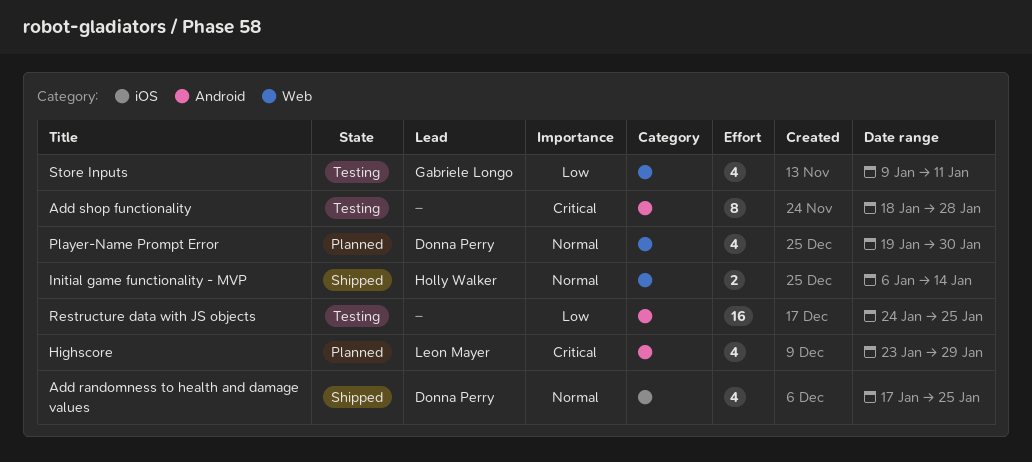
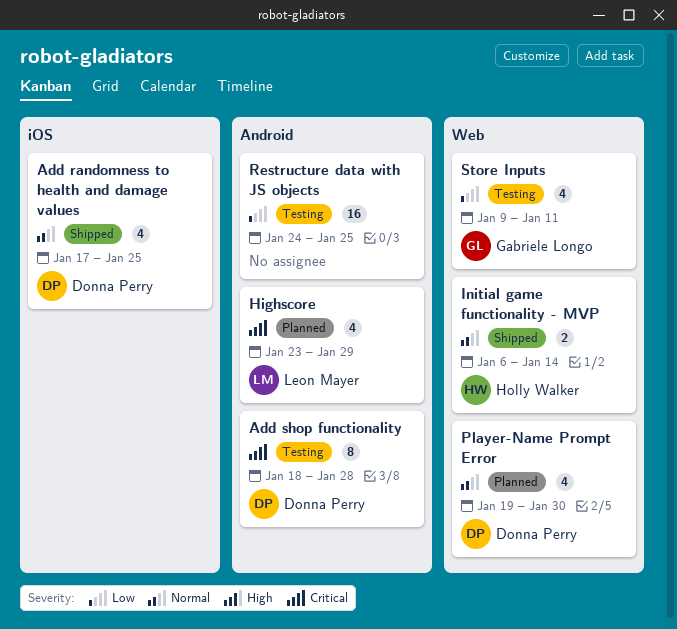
Add shop functionality, owner: none -> Donna Perry

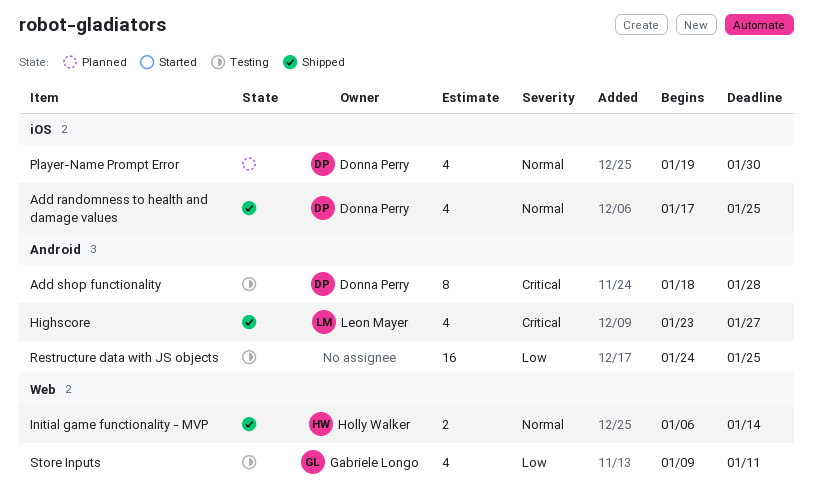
Highscore, status: Planned -> Shipped
Highscore, due: Jan 29 -> Jan 27
Player-Name Prompt Error, label: Web -> iOS

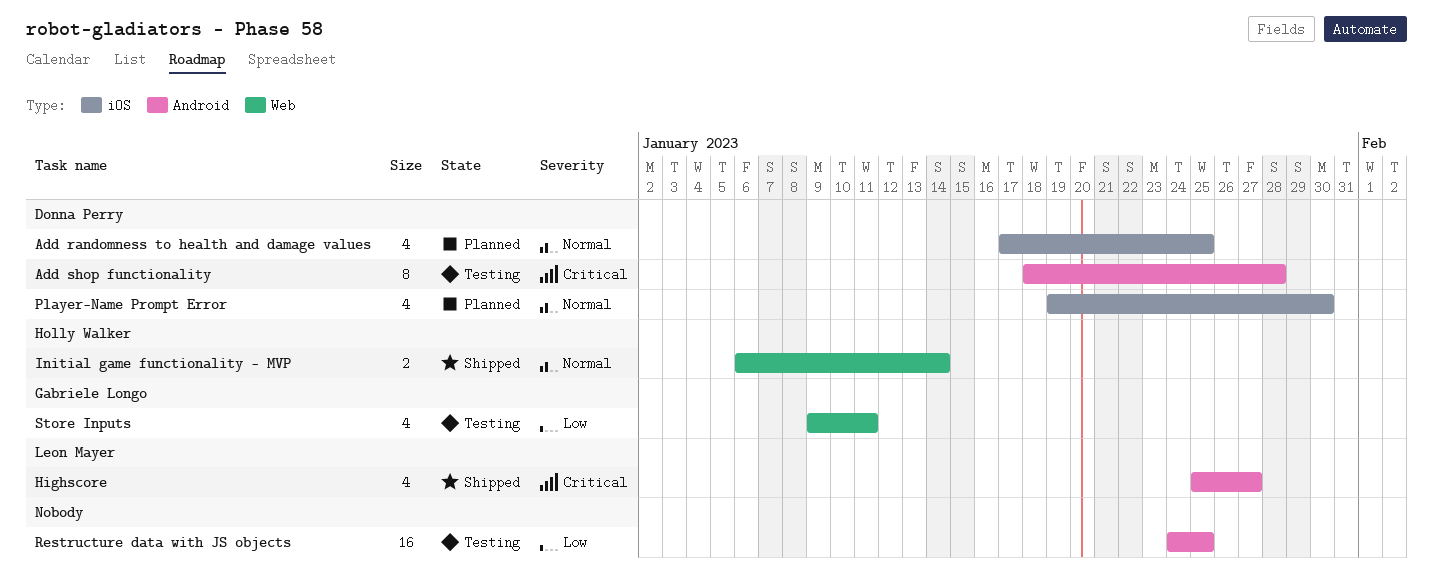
Add randomness to health and damage values, status: Shipped -> Planned
Highscore, start: Jan 23 -> Jan 25

